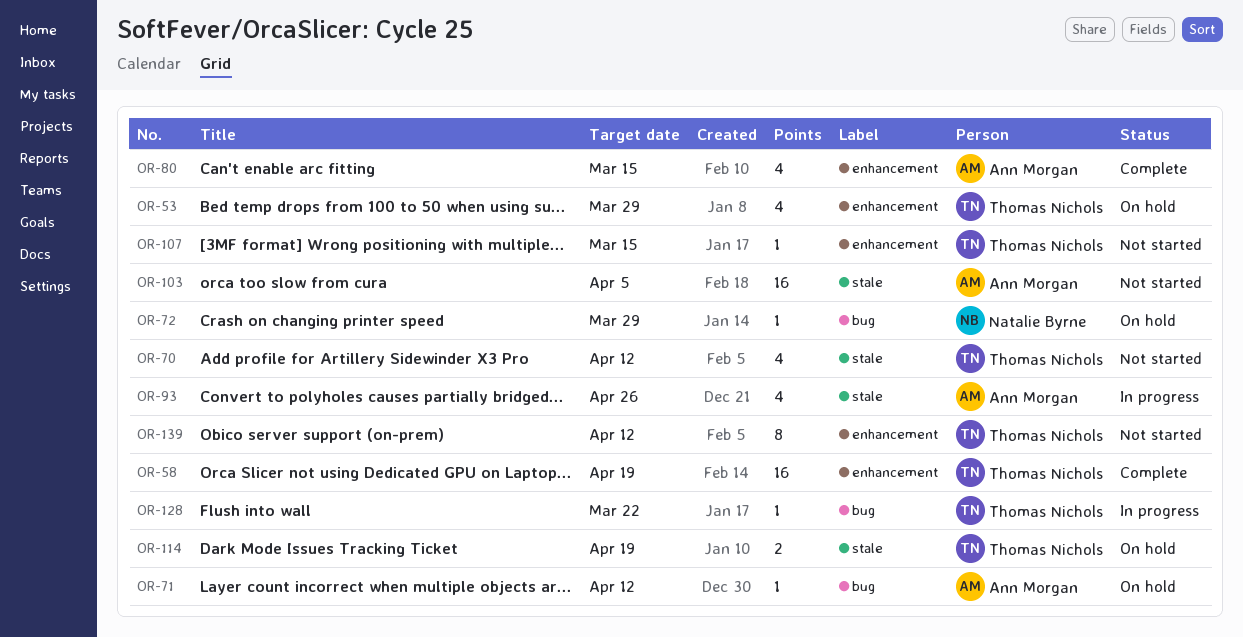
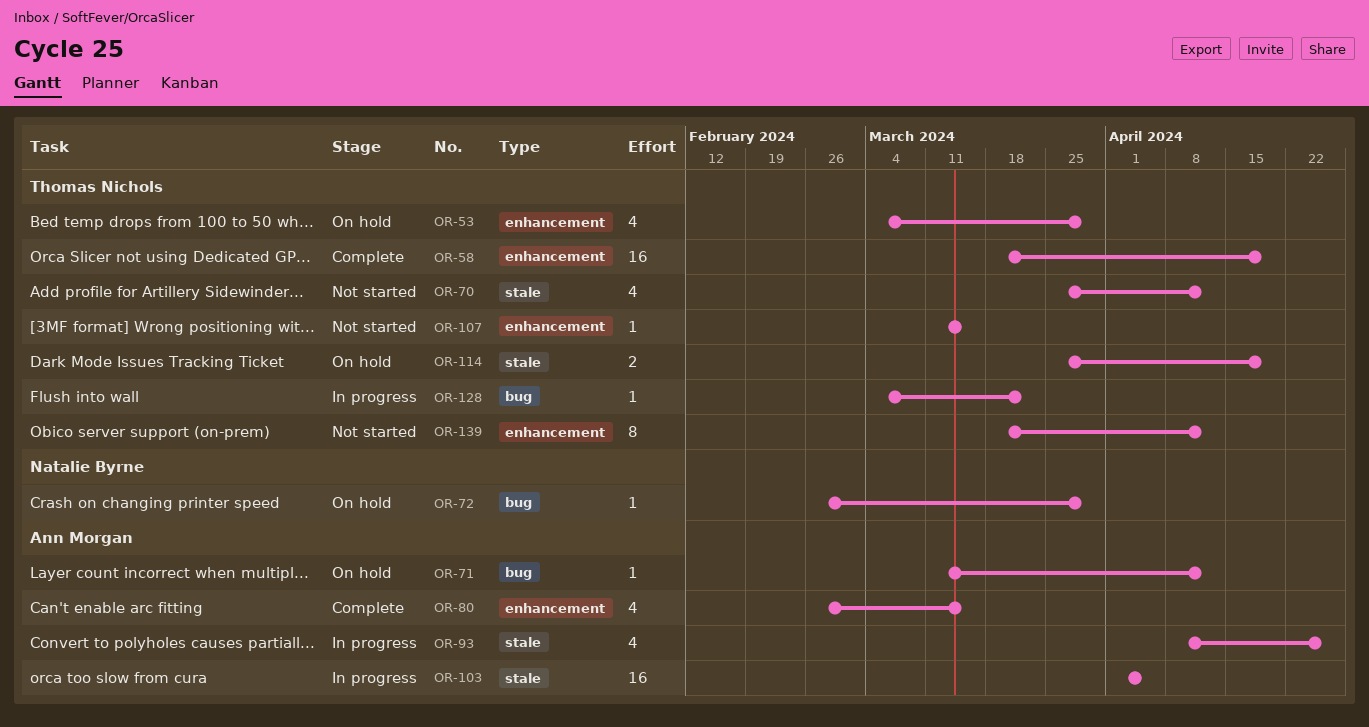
OR-103, status: Not started -> In progress

